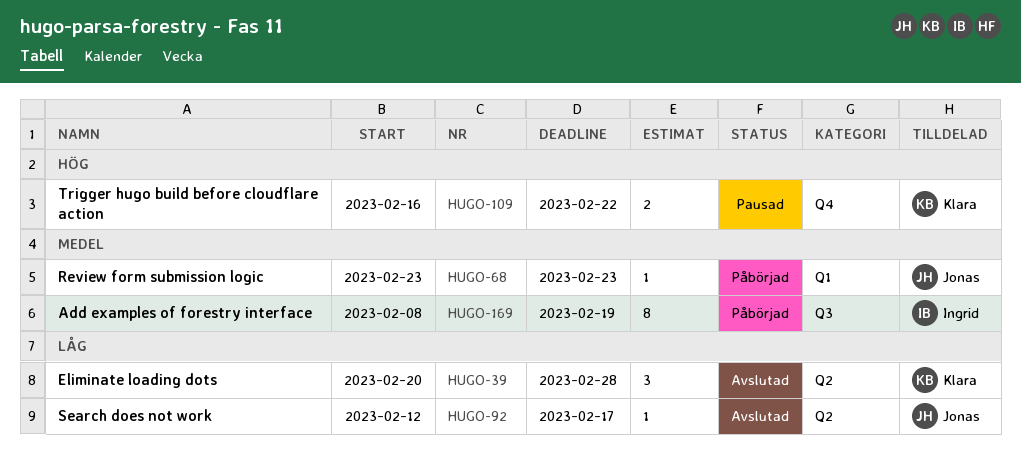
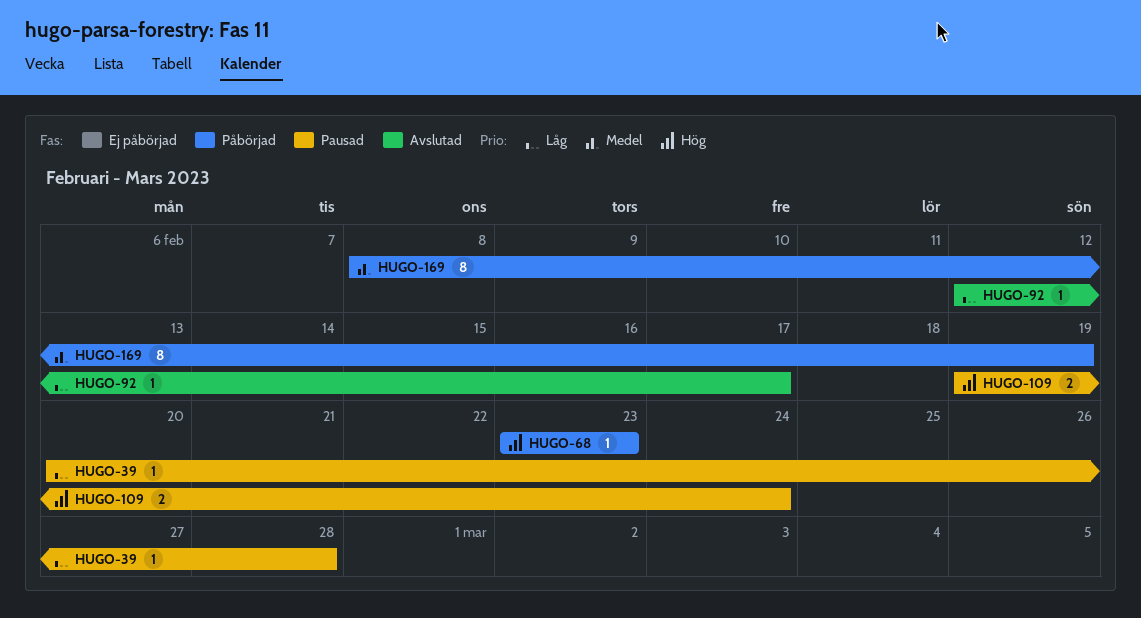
HUGO-39, status: Avslutad -> Pausad
HUGO-39, estimate: 3 -> 1
HUGO-68, priority: Medel -> Hög
HUGO-109, start: Feb 16 -> Feb 19
HUGO-109, due: Feb 22 -> Feb 24

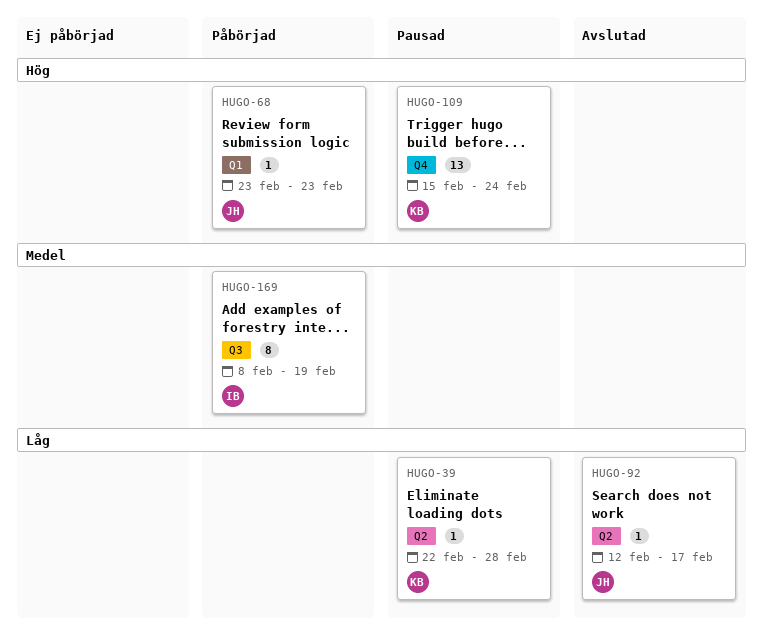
HUGO-39, start: Feb 20 -> Feb 22
HUGO-109, estimate: 2 -> 13
HUGO-109, start: Feb 19 -> Feb 15

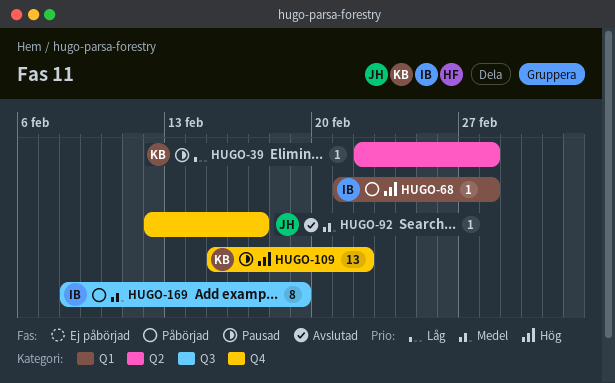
HUGO-68, owner: JH -> IB
HUGO-68, start: Feb 23 -> Feb 21
HUGO-68, due: Feb 23 -> Feb 28
HUGO-92, priority: Låg -> Medel
HUGO-92, label: Q2 -> Q4
HUGO-109, due: Feb 24 -> Feb 22

